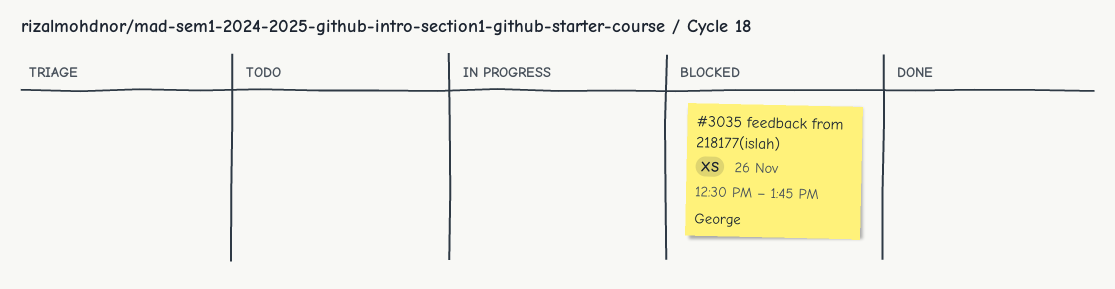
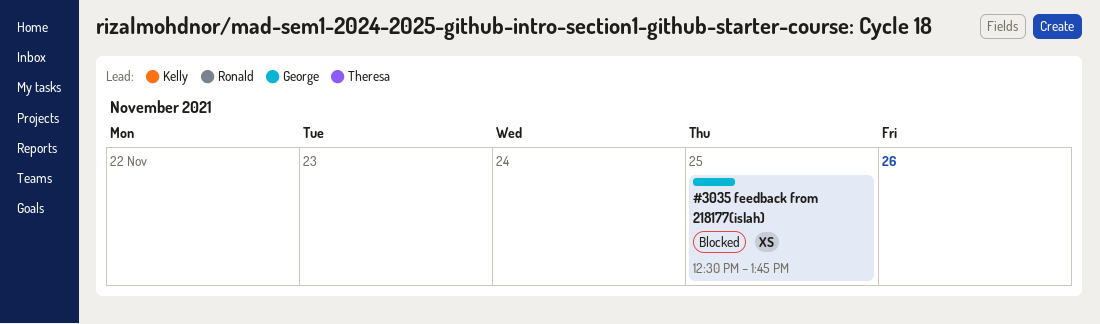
#3035, day: Nov 26 -> Nov 25

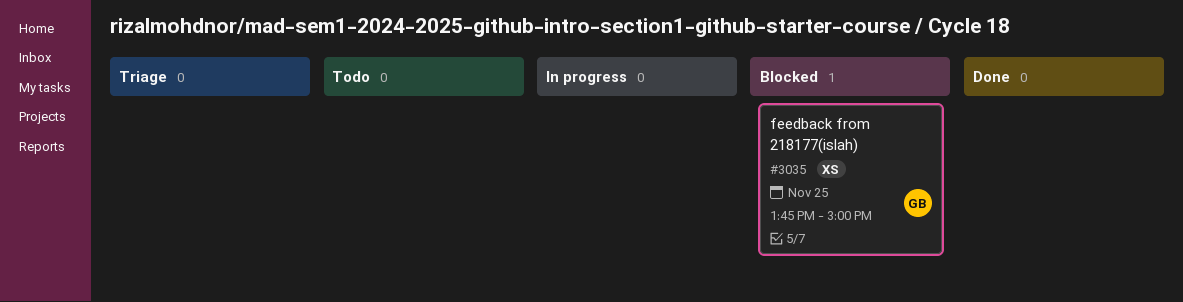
#3035, begins: 12:30 -> 13:45
#3035, ends: 13:45 -> 15:00

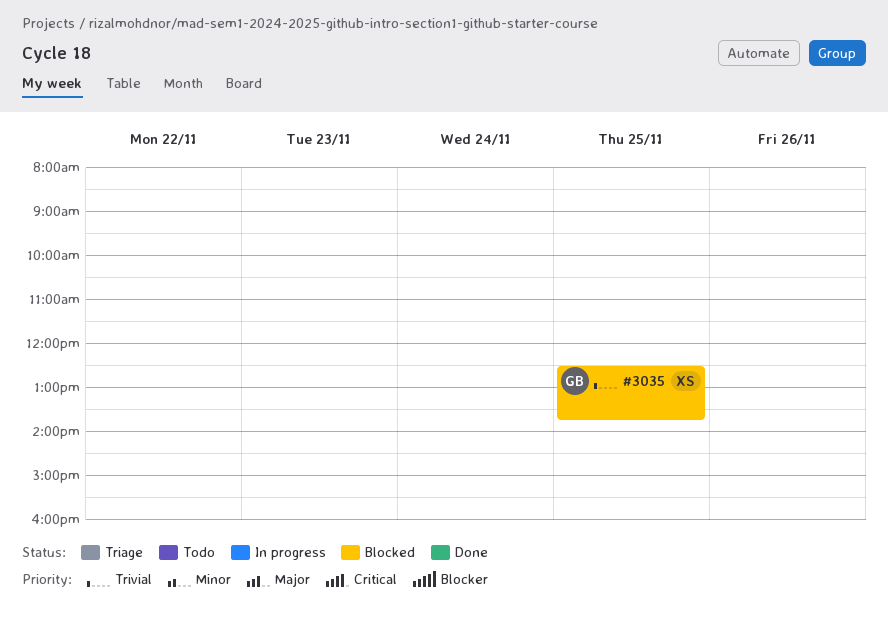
#3035, begins: 13:45 -> 12:30
#3035, ends: 15:00 -> 13:45

